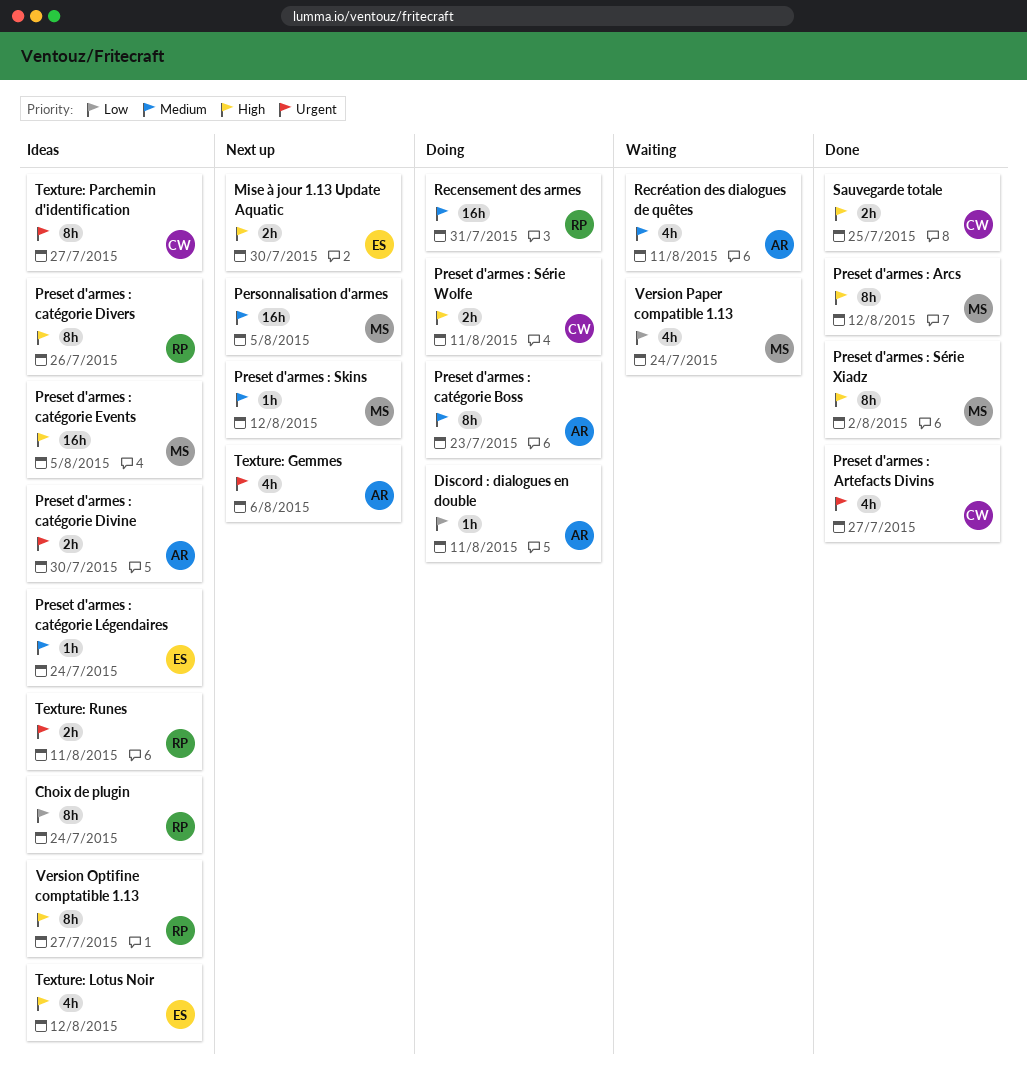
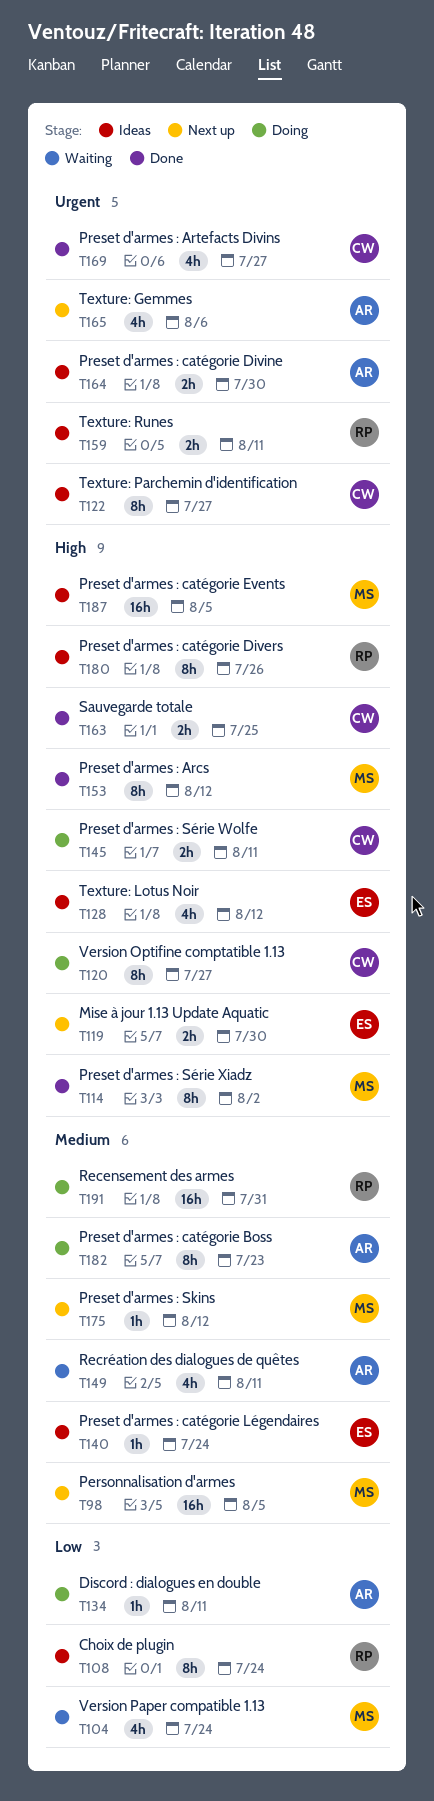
Version Optifine comptatible 1.13, status: Ideas -> Doing
Version Optifine comptatible 1.13, owner: RP -> CW

